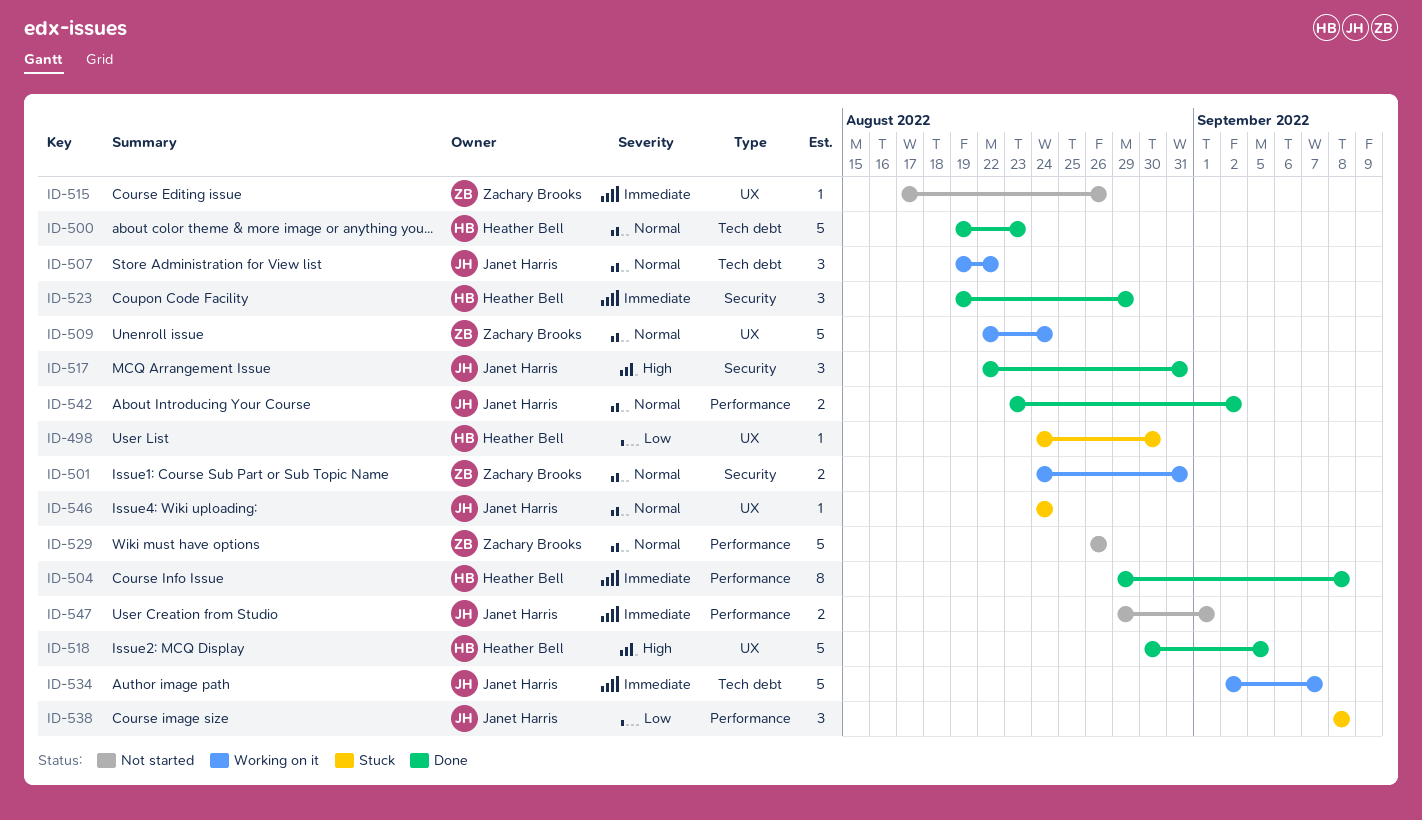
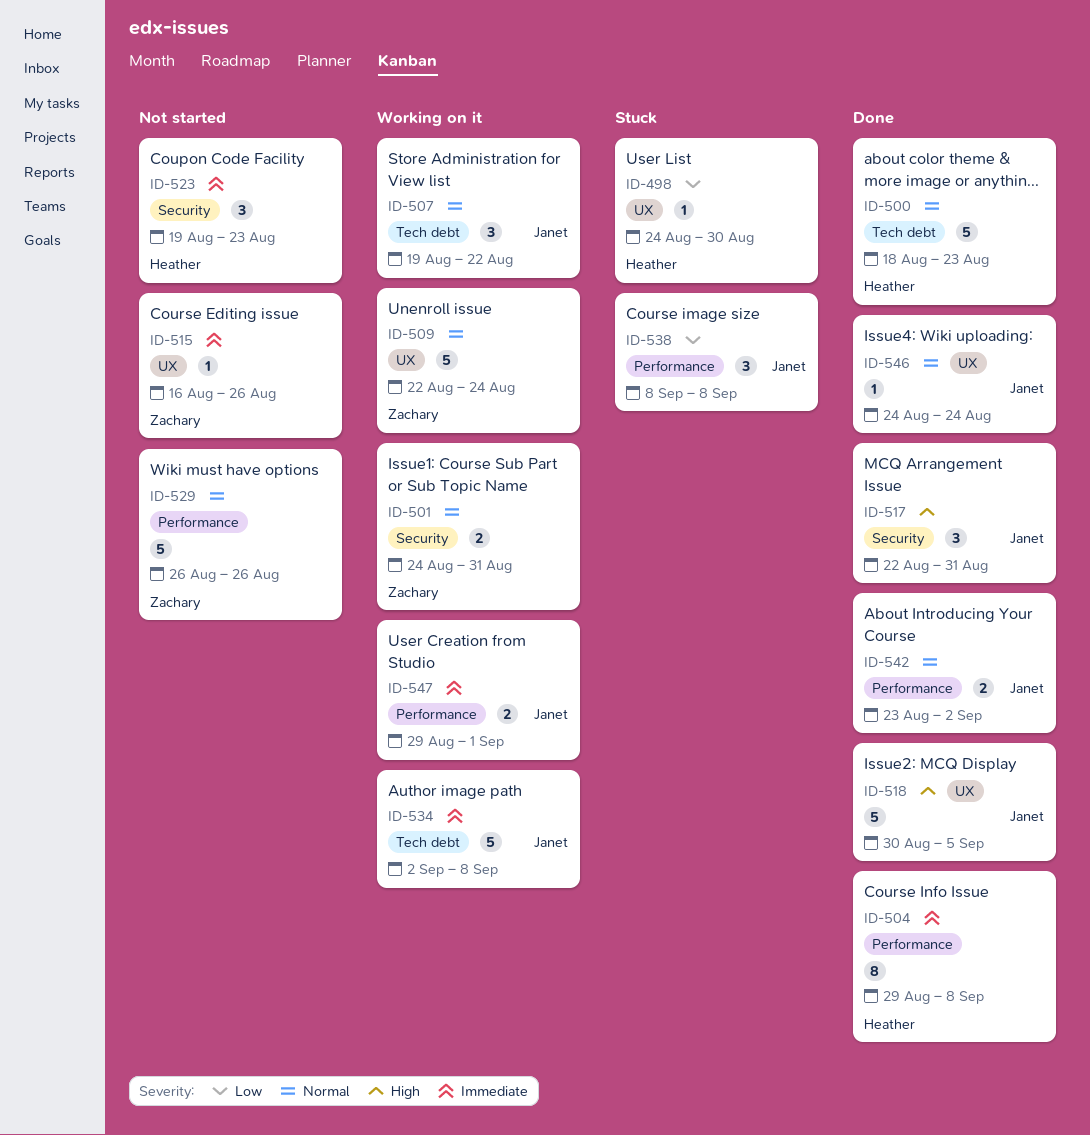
ID-500, start: Aug 19 -> Aug 18
ID-515, start: Aug 17 -> Aug 16
ID-518, owner: Heather Bell -> Janet Harris
ID-523, status: Done -> Not started
ID-523, due: Aug 29 -> Aug 23
ID-534, due: Sep 7 -> Sep 8
ID-546, status: Stuck -> Done
ID-547, status: Not started -> Working on it

